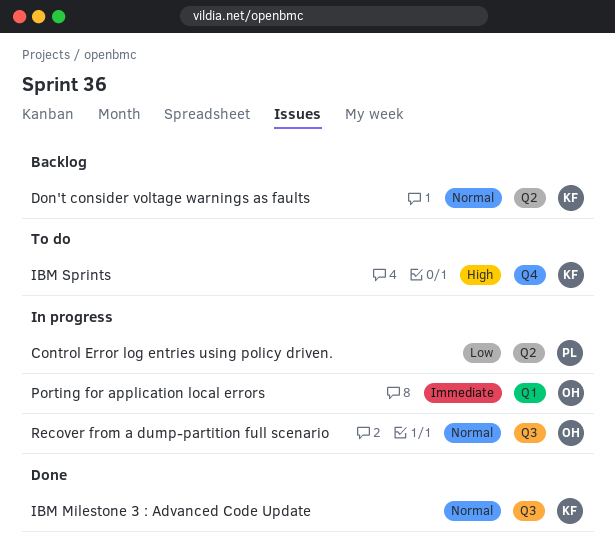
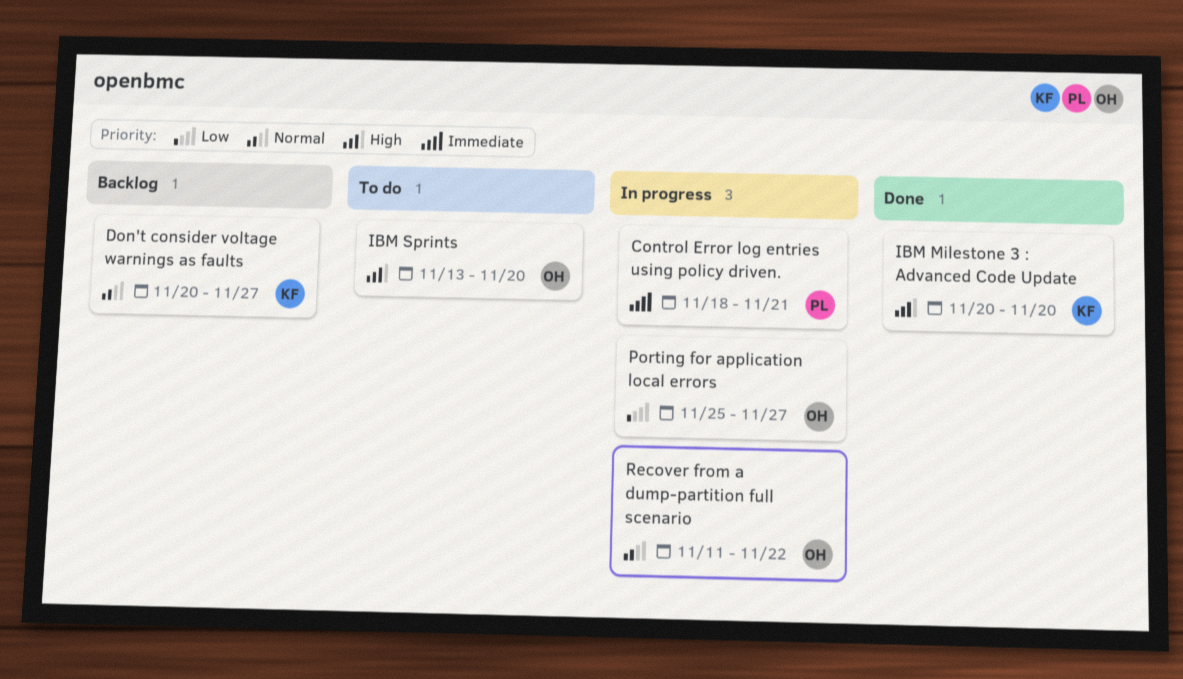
Control Error log entries using policy driven., priority: Low -> Immediate
IBM Milestone 3 : Advanced Code Update, priority: Normal -> High
IBM Sprints, owner: KF -> OH
Porting for application local errors, priority: Immediate -> Low

